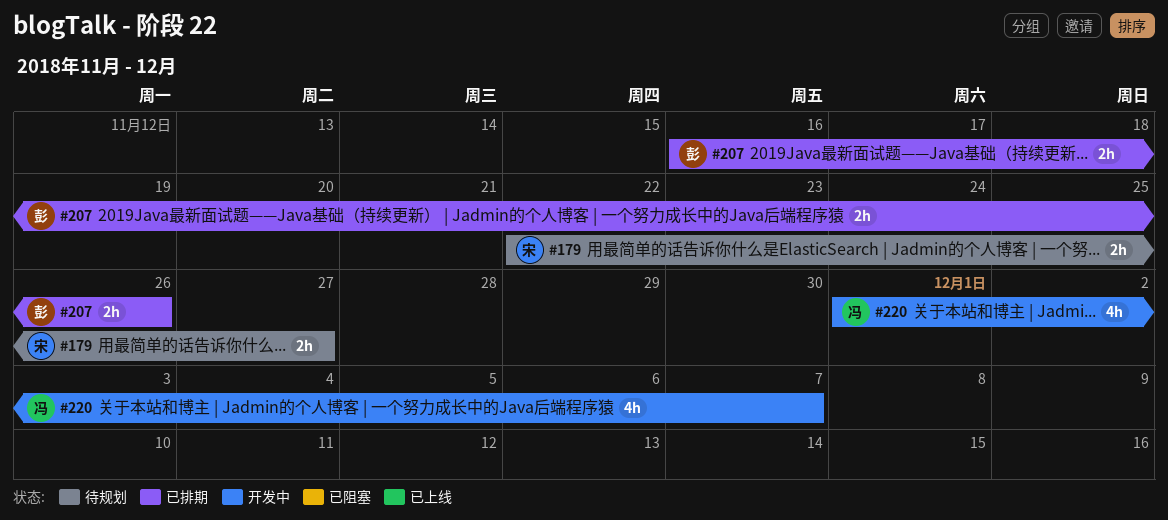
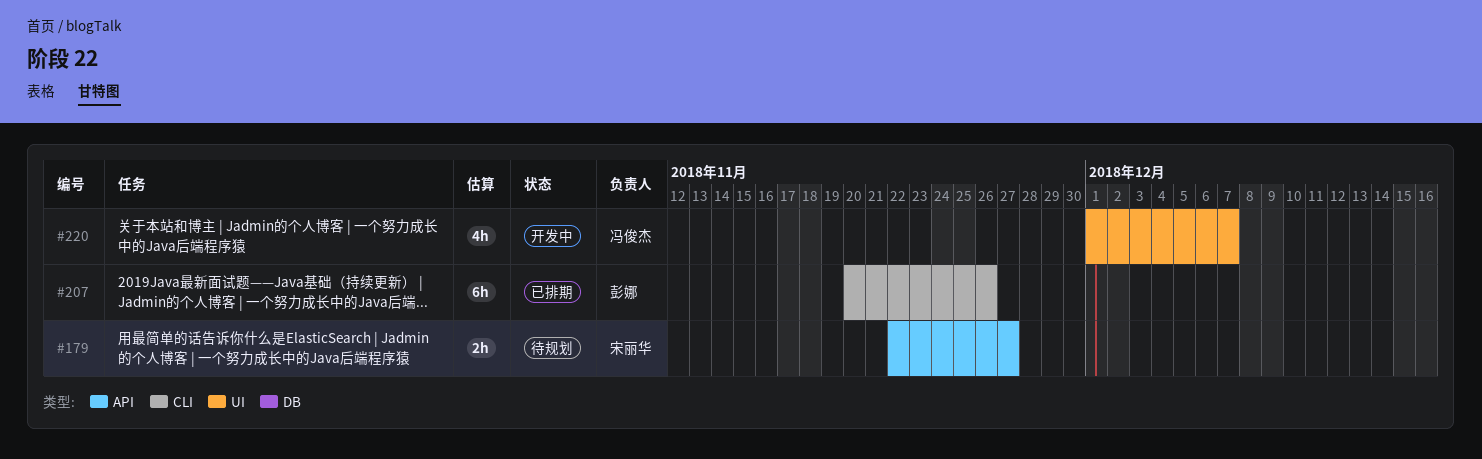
#207, estimate: 2h -> 6h
#207, start: Nov 16 -> Nov 20

